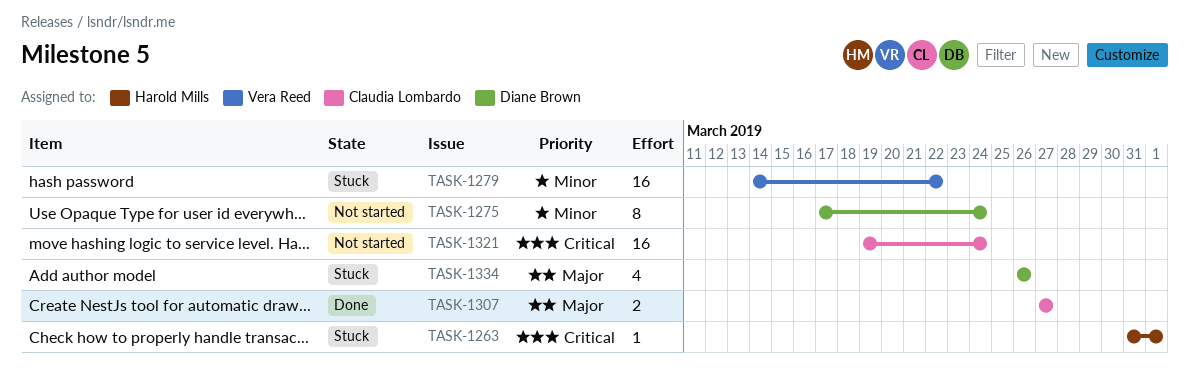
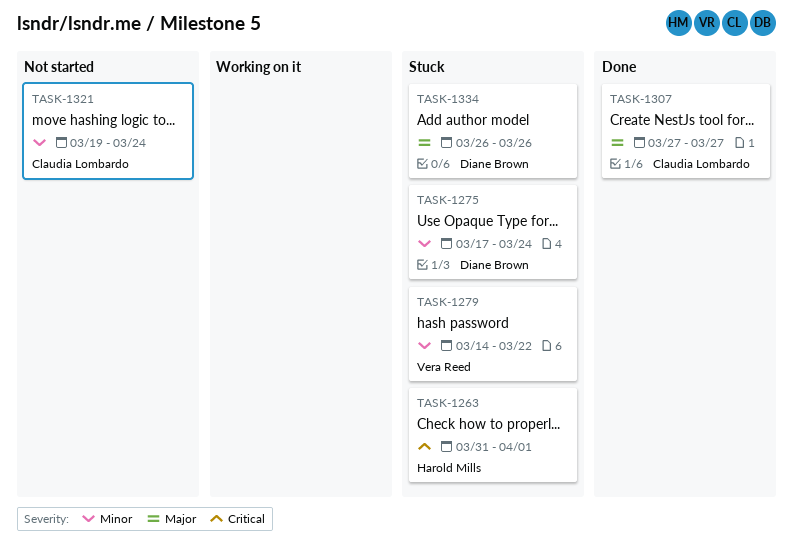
TASK-1275, status: Not started -> Stuck
TASK-1321, priority: Critical -> Minor

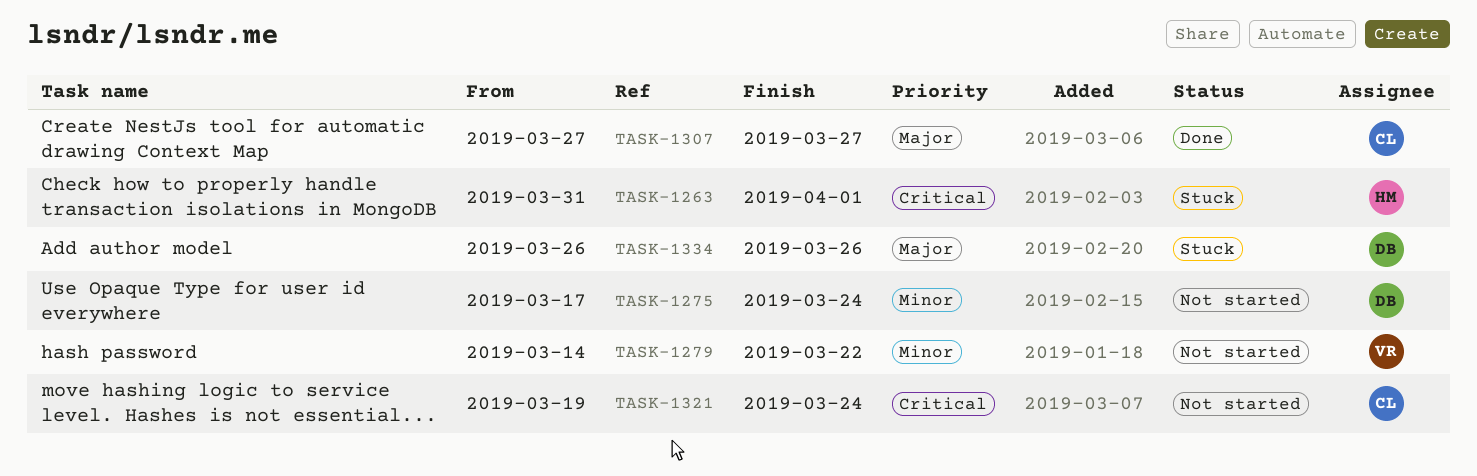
TASK-1275, status: Stuck -> Not started
TASK-1279, status: Stuck -> Not started
TASK-1321, priority: Minor -> Critical

